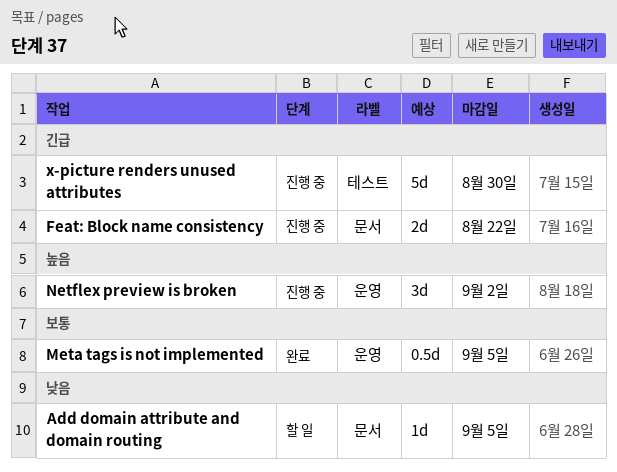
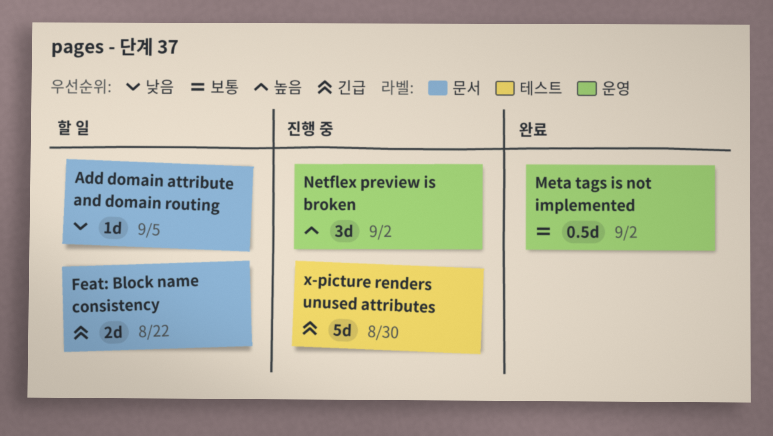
Feat: Block name consistency, status: 진행 중 -> 할 일
Meta tags is not implemented, due: Sep 5 -> Sep 2

